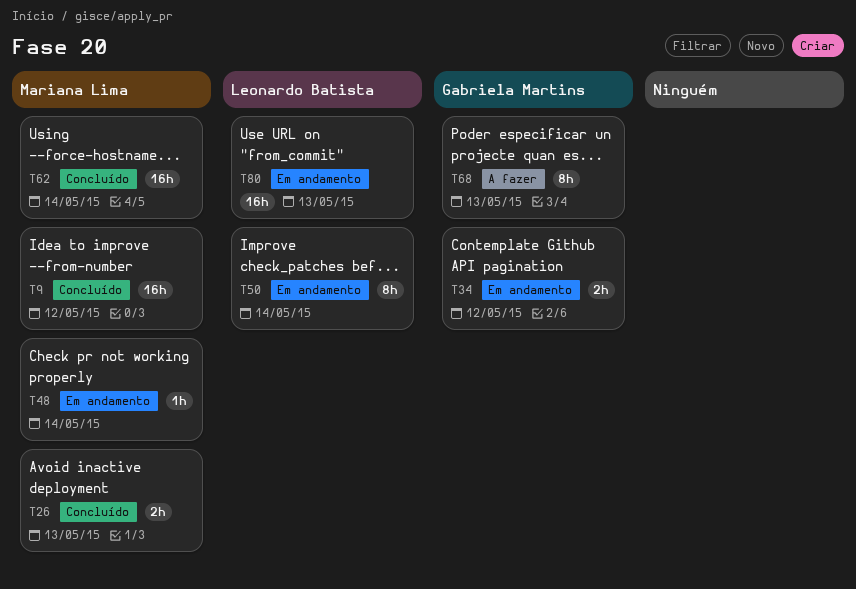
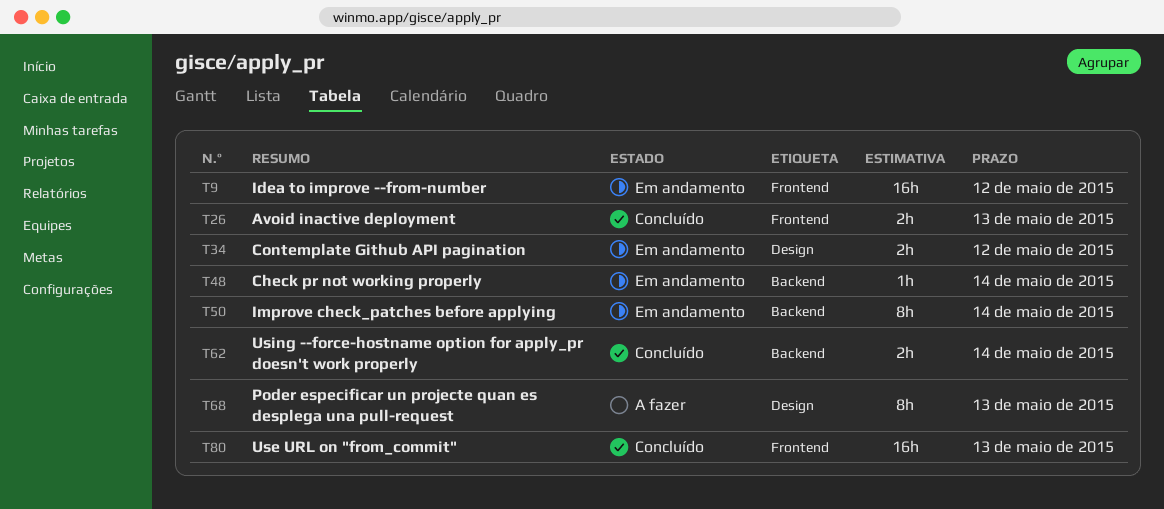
T9, status: Concluído -> Em andamento
T62, estimate: 16h -> 2h
T80, status: Em andamento -> Concluído

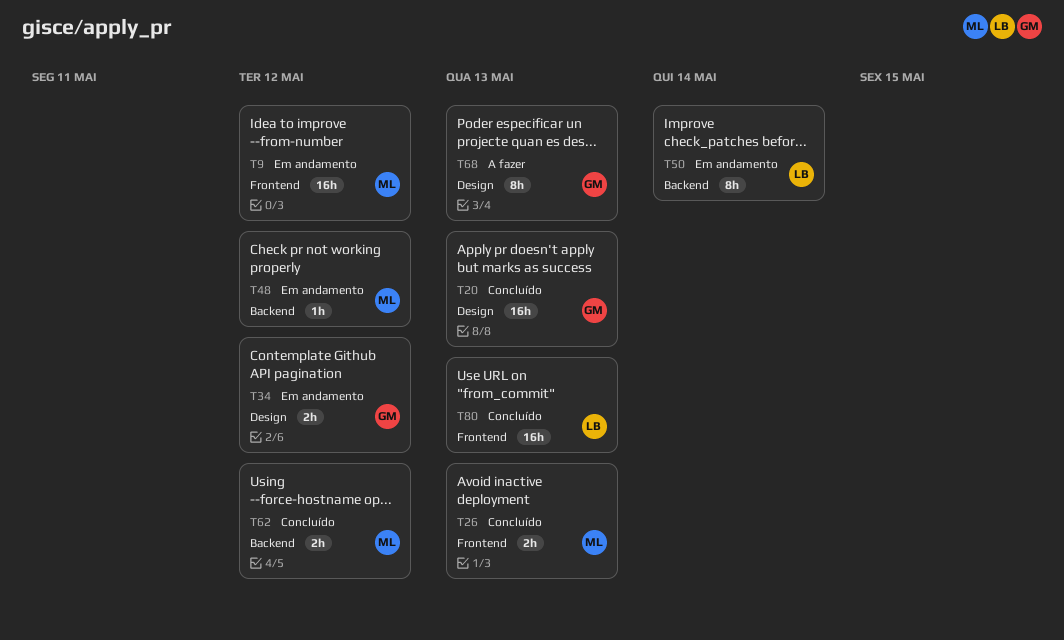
T20: none -> present
T48, due: May 14 -> May 12
T62, due: May 14 -> May 12

